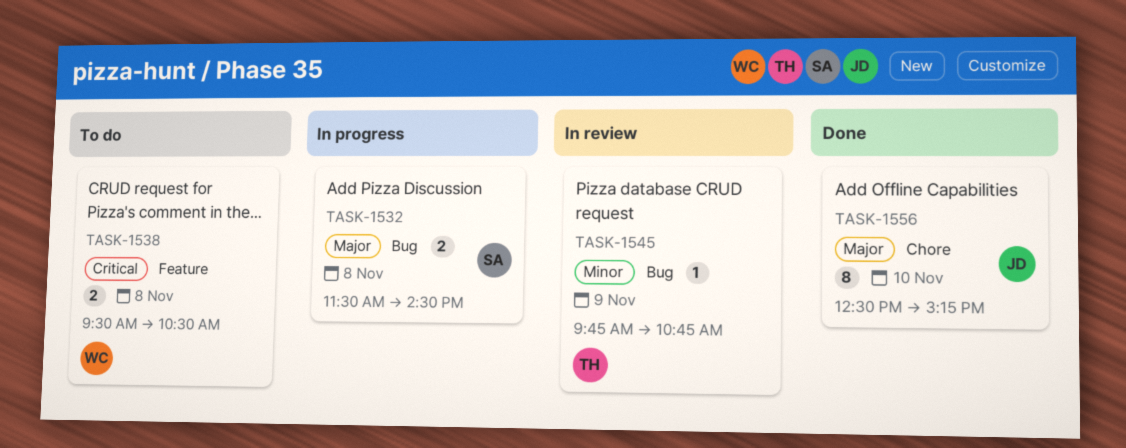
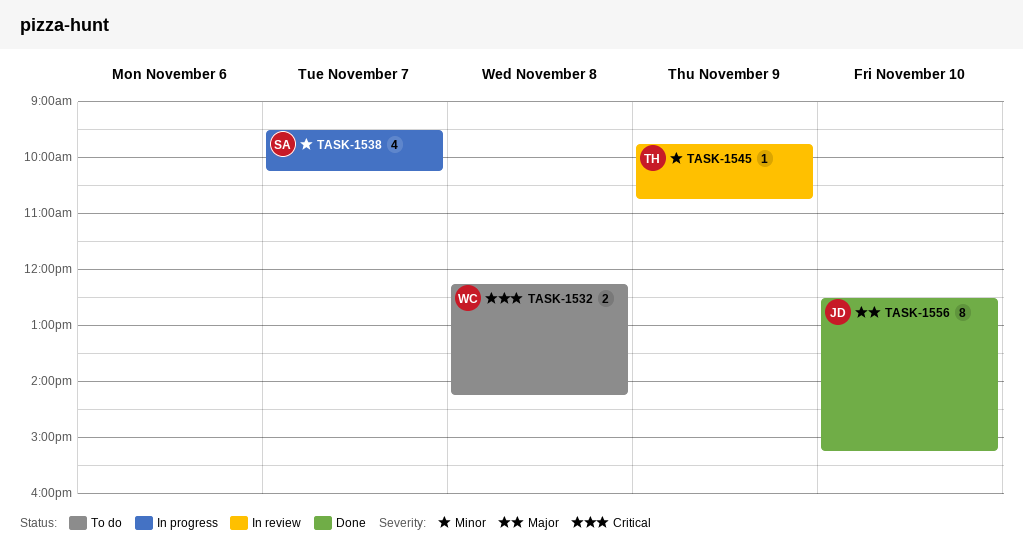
TASK-1532, status: In progress -> To do
TASK-1532, owner: SA -> WC
TASK-1532, priority: Major -> Critical
TASK-1532, begins: 11:30 -> 12:15
TASK-1532, ends: 14:30 -> 14:15
TASK-1538, status: To do -> In progress
TASK-1538, owner: WC -> SA
TASK-1538, priority: Critical -> Minor
TASK-1538, estimate: 2 -> 4
TASK-1538, day: Nov 8 -> Nov 7
TASK-1538, ends: 10:30 -> 10:15

